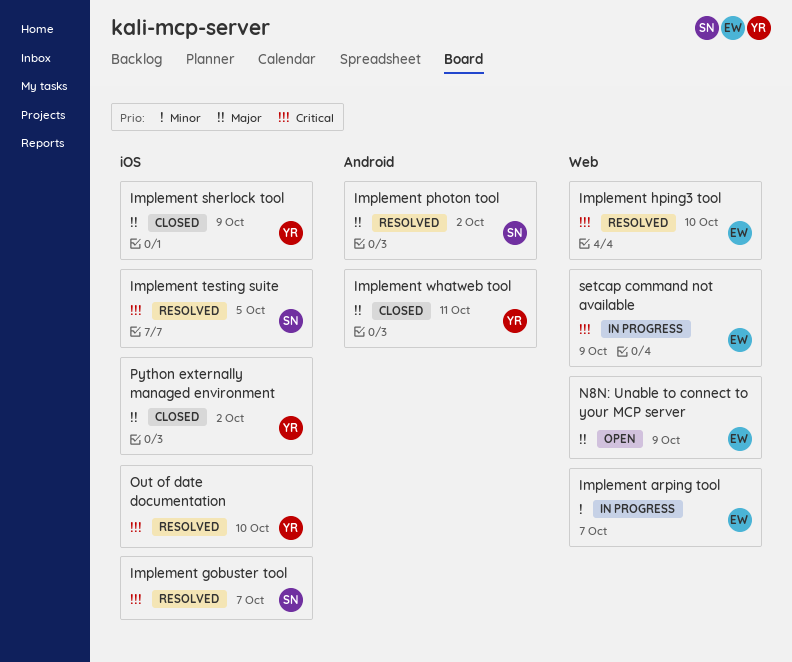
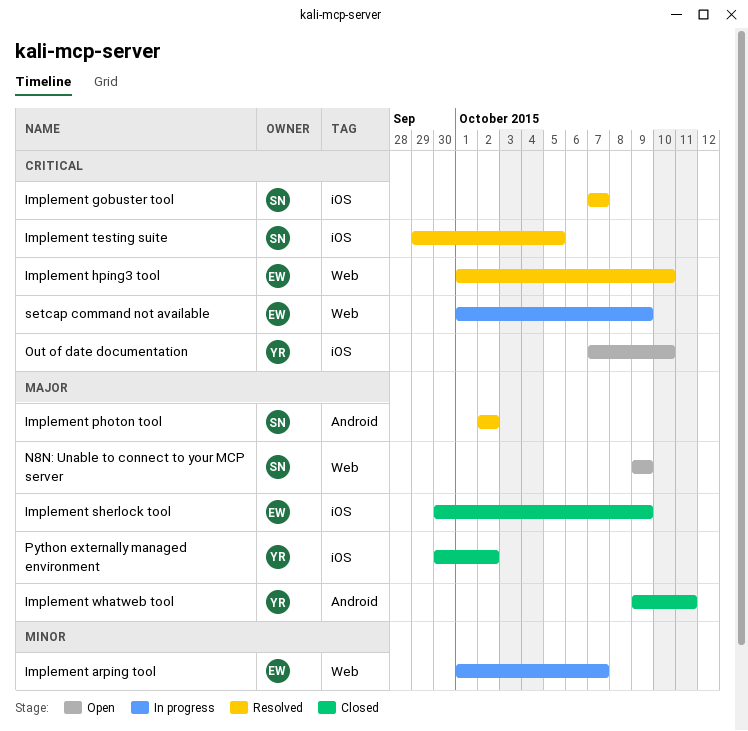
Implement sherlock tool, owner: YR -> EW
N8N: Unable to connect to your MCP server, owner: EW -> SN
Out of date documentation, status: Resolved -> Open

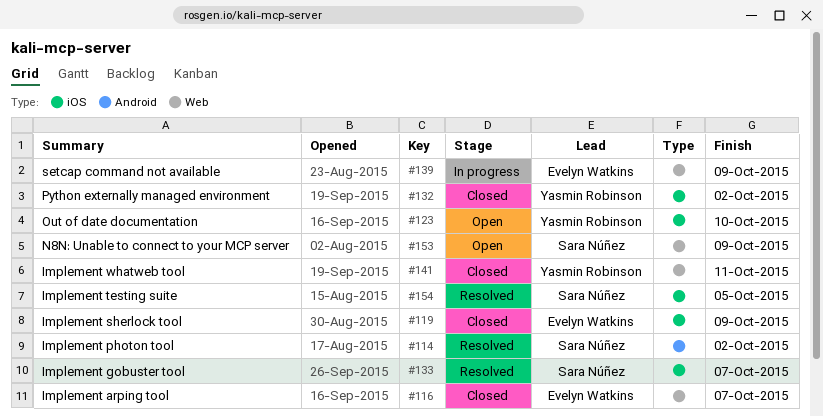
Implement arping tool, status: In progress -> Closed
Implement hping3 tool: present -> none
Implement whatweb tool, label: Android -> Web

